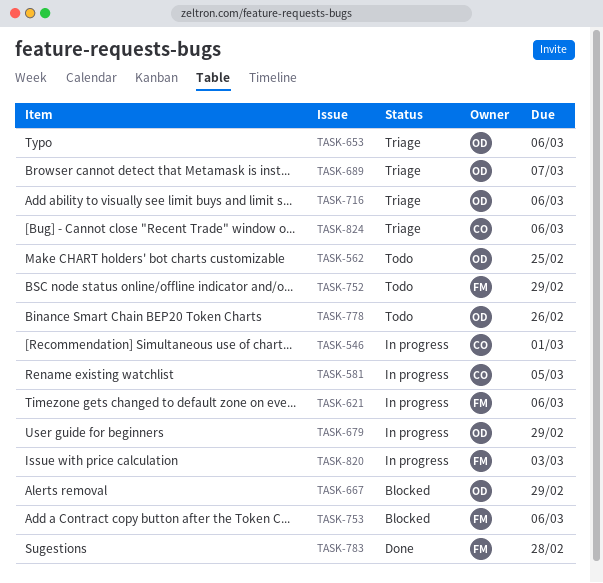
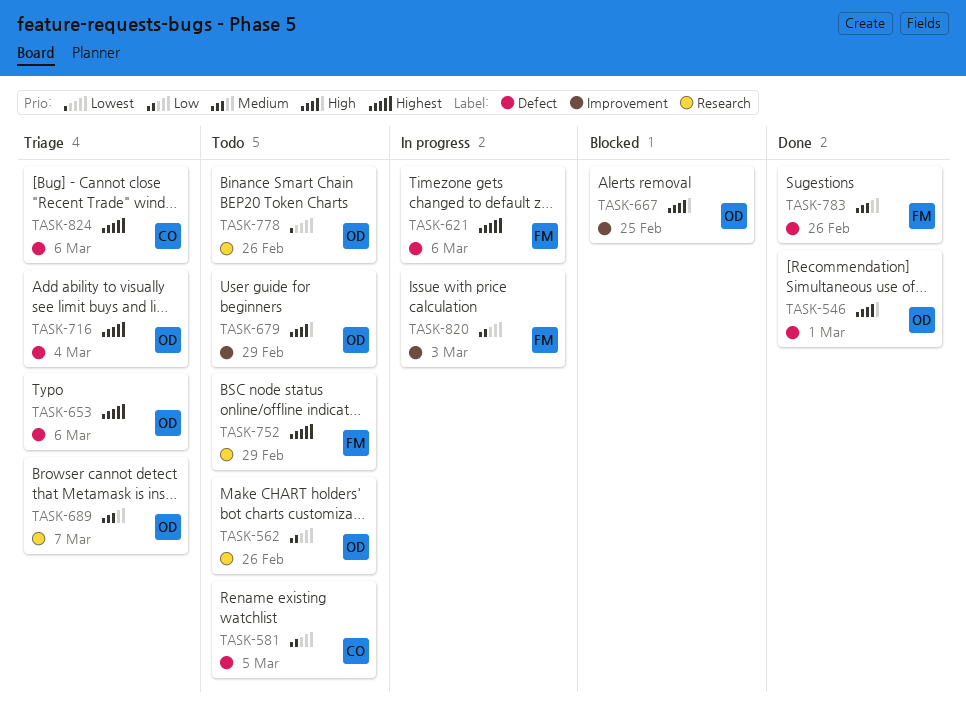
TASK-546, status: In progress -> Done
TASK-546, owner: CO -> OD
TASK-562, due: Feb 25 -> Feb 26
TASK-581, status: In progress -> Todo
TASK-667, due: Feb 29 -> Feb 25
TASK-679, status: In progress -> Todo
TASK-716, due: Mar 6 -> Mar 4
TASK-753: present -> none
TASK-783, due: Feb 28 -> Feb 26

